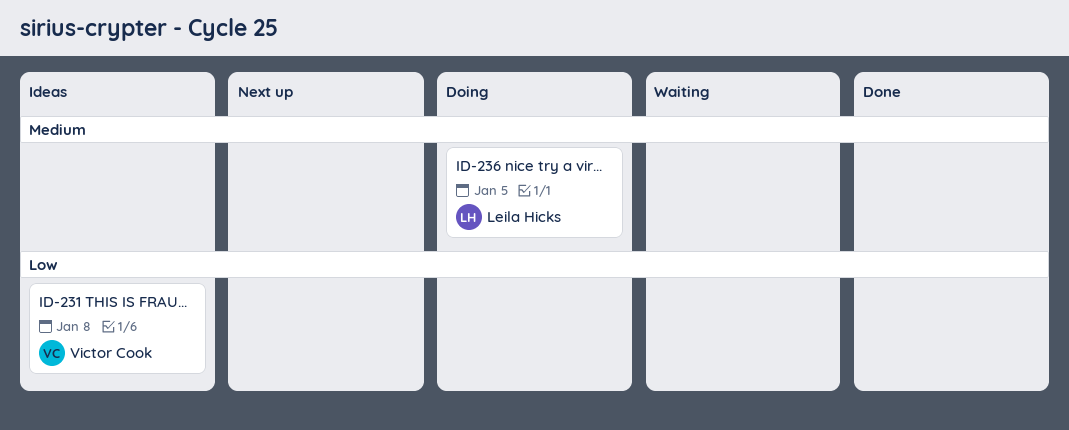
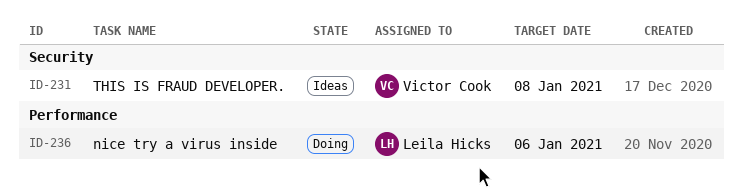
ID-236, due: Jan 5 -> Jan 6

